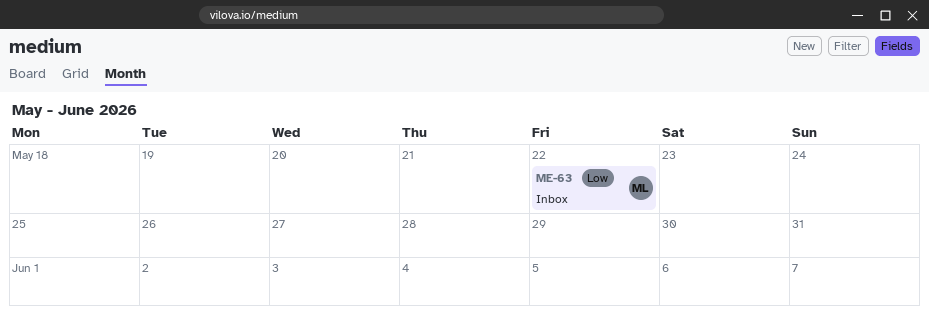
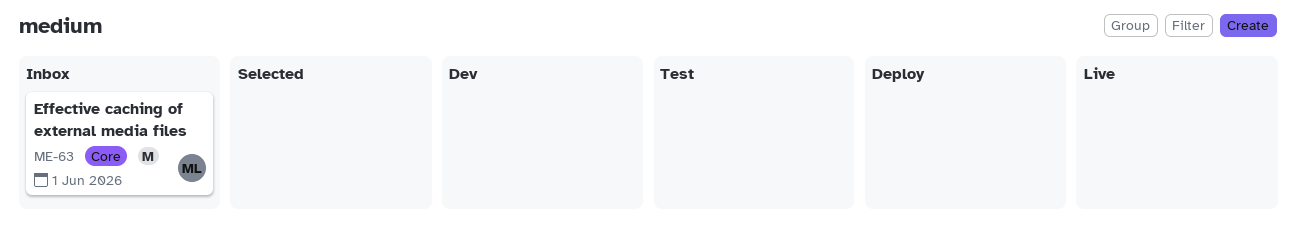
ME-63, due: May 22 -> Jun 1

